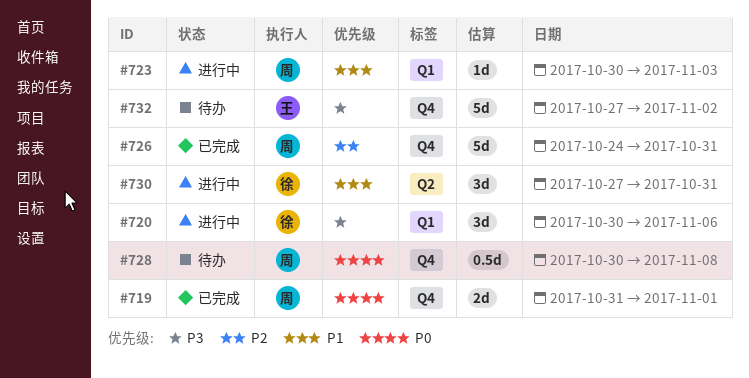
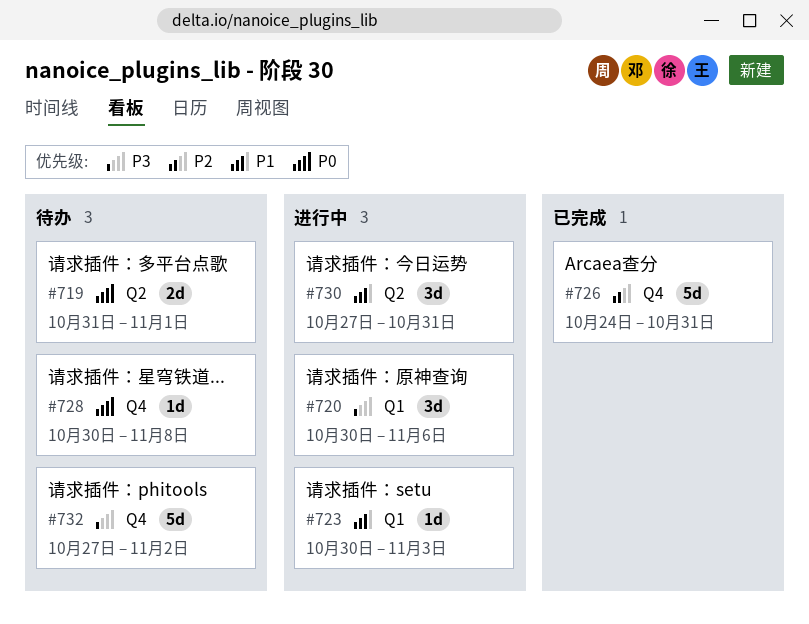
#719, status: 已完成 -> 待办
#719, label: Q4 -> Q2
#728, estimate: 0.5d -> 1d

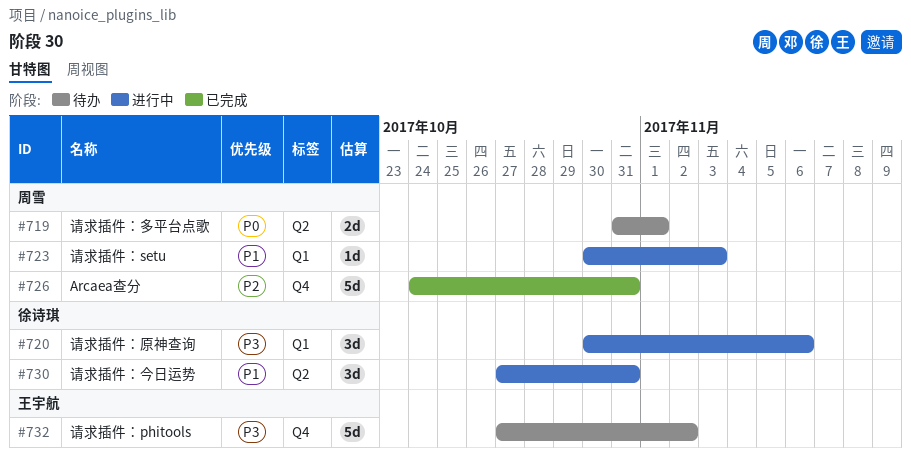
#728: present -> none

